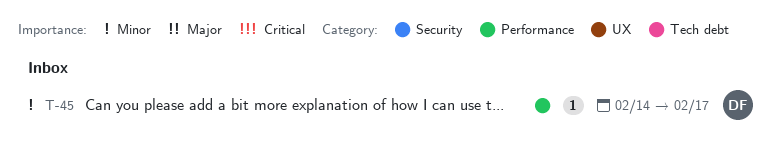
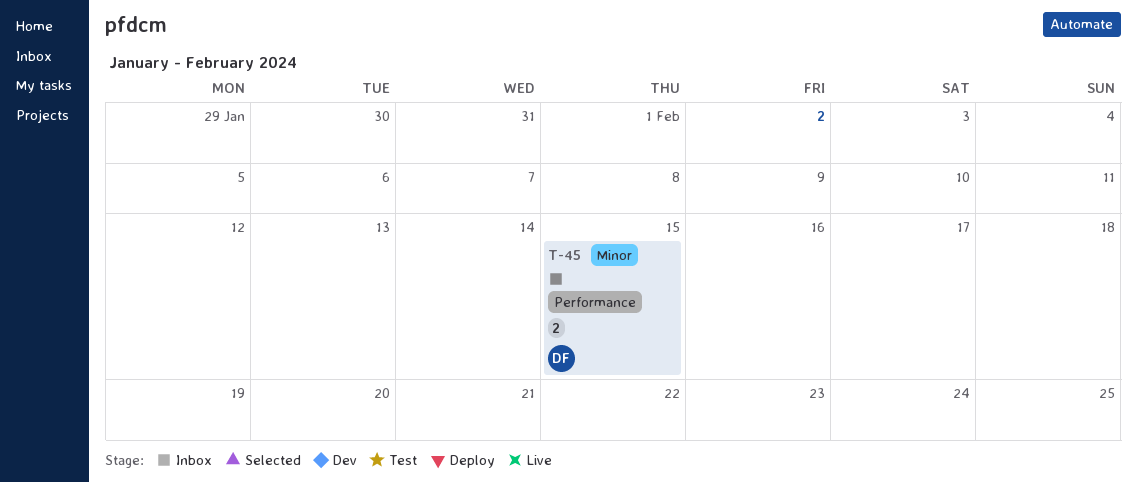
T-45, estimate: 1 -> 2
T-45, due: Feb 17 -> Feb 15

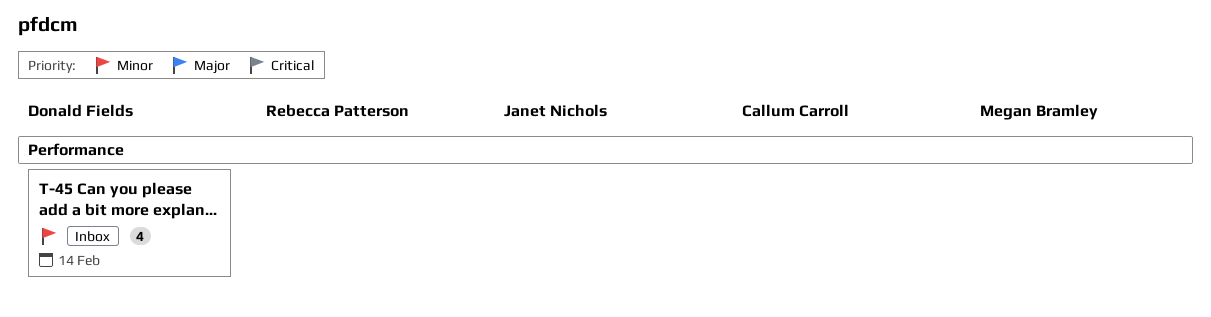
T-45, estimate: 2 -> 4
T-45, due: Feb 15 -> Feb 14

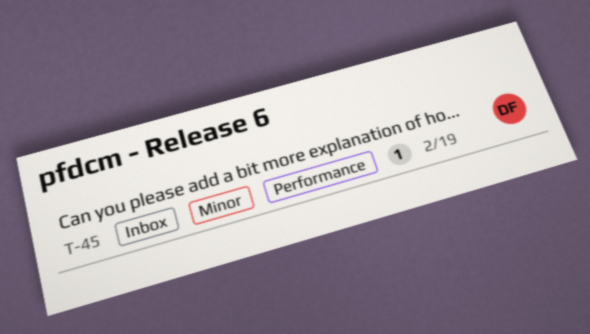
T-45, estimate: 4 -> 1
T-45, due: Feb 14 -> Feb 19

